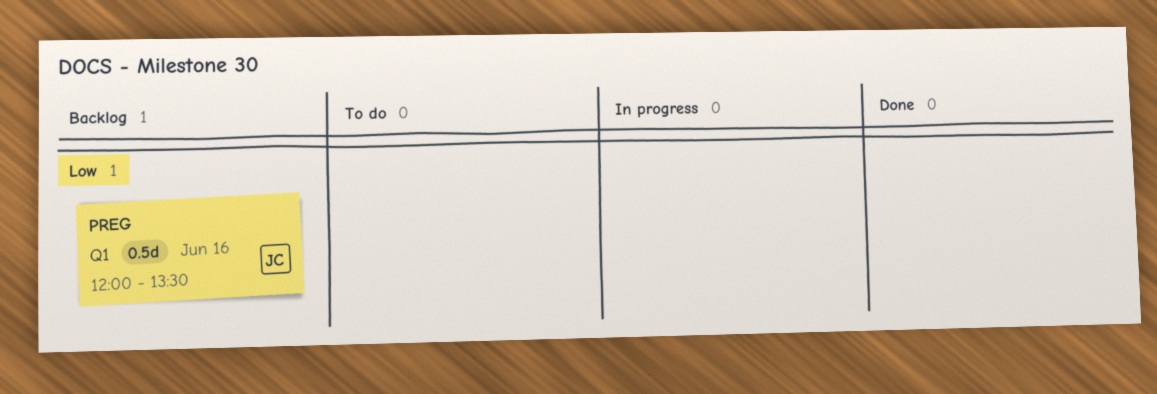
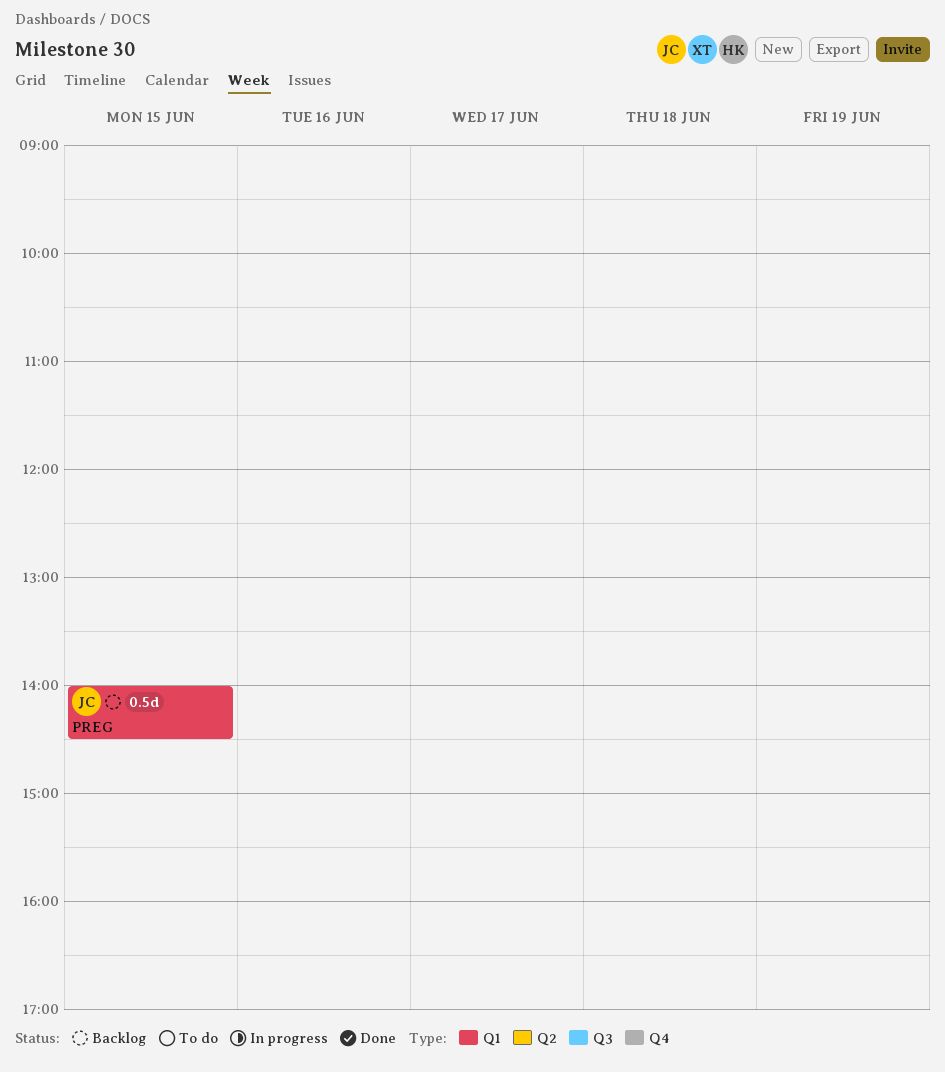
PREG, day: Jun 16 -> Jun 15
PREG, begins: 12:00 -> 14:00
PREG, ends: 13:30 -> 14:30

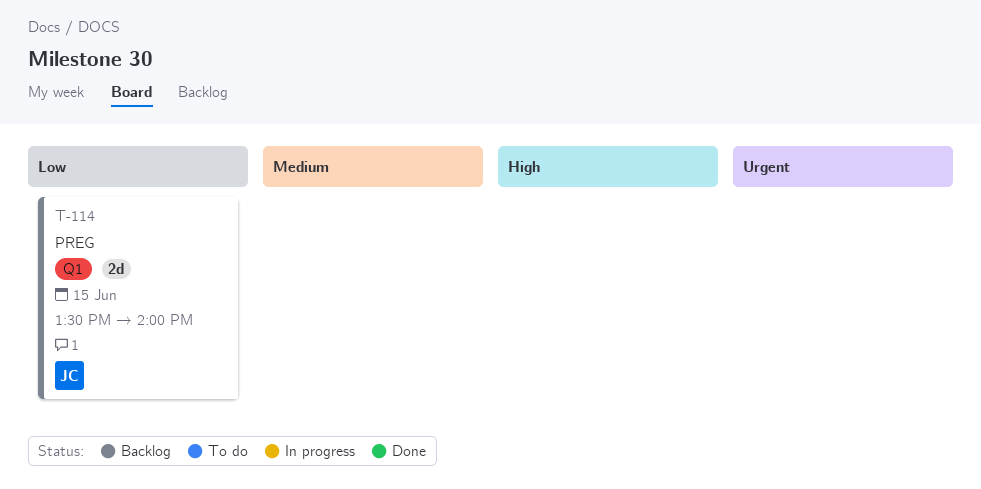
PREG, estimate: 0.5d -> 2d
PREG, begins: 14:00 -> 13:30
PREG, ends: 14:30 -> 14:00

